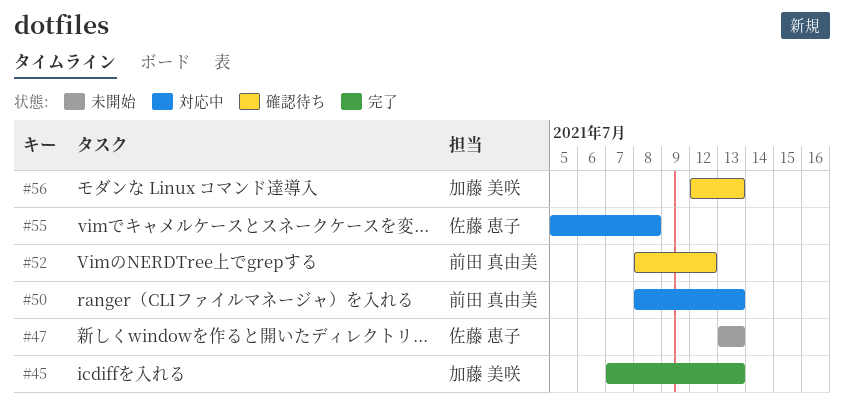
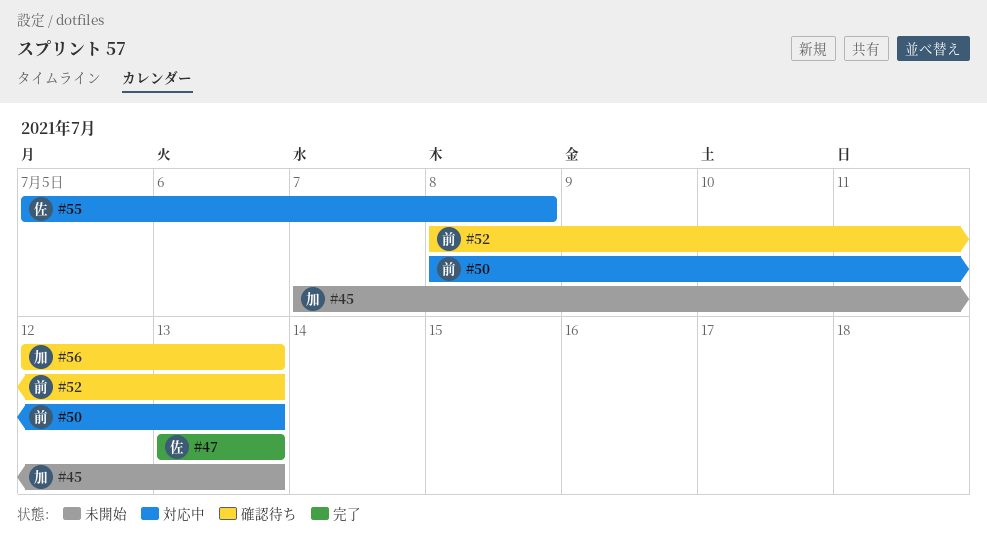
#45, status: 完了 -> 未開始
#47, status: 未開始 -> 完了
#52, due: Jul 12 -> Jul 13

